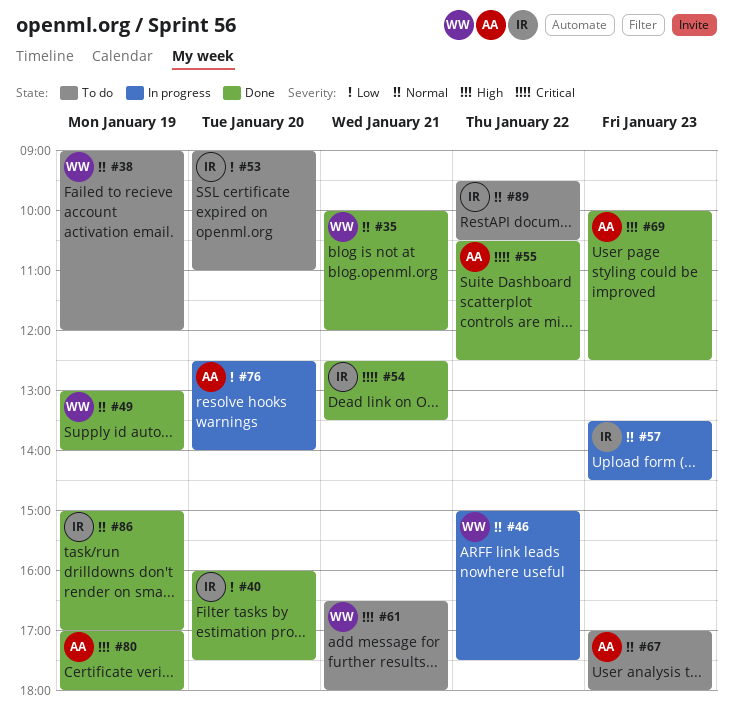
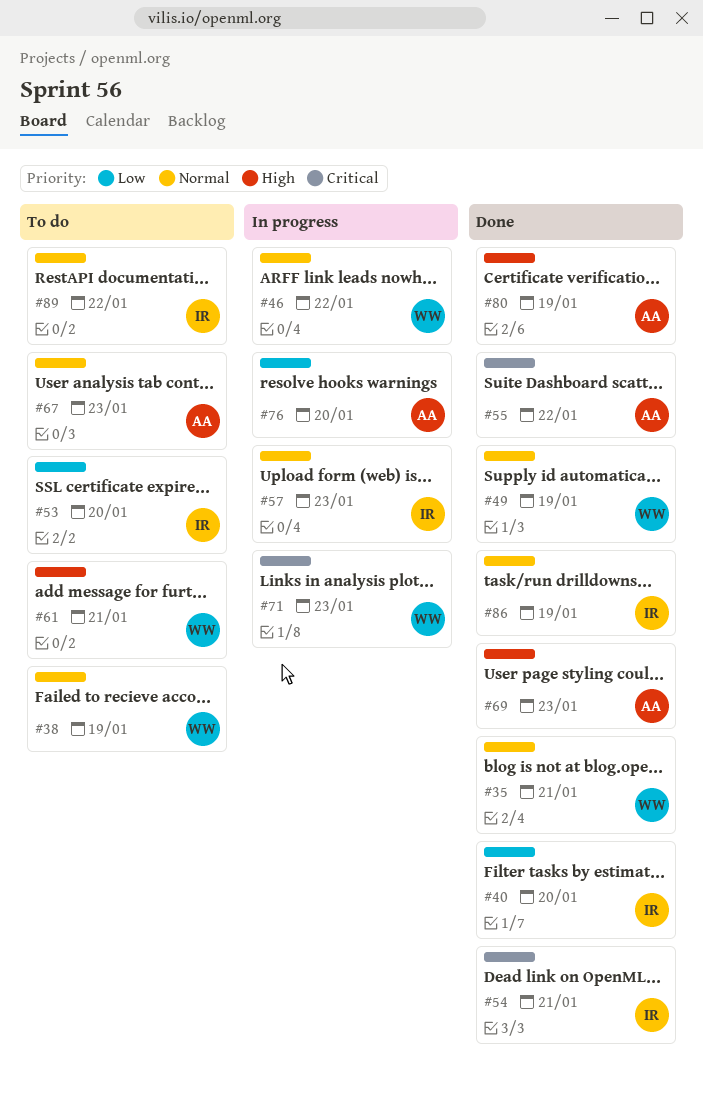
#71: none -> present

